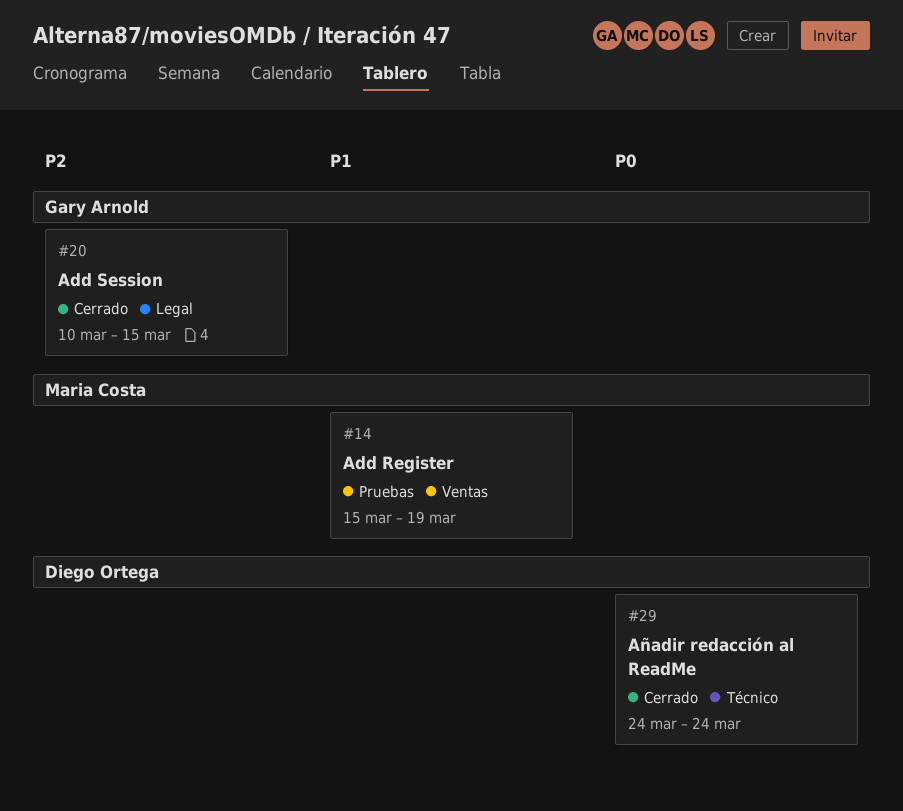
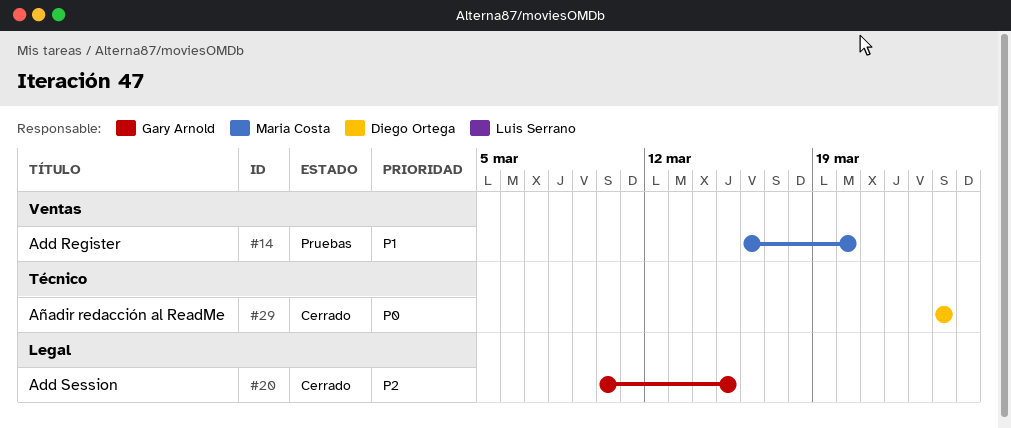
#14, start: Mar 15 -> Mar 16
#14, due: Mar 19 -> Mar 20

